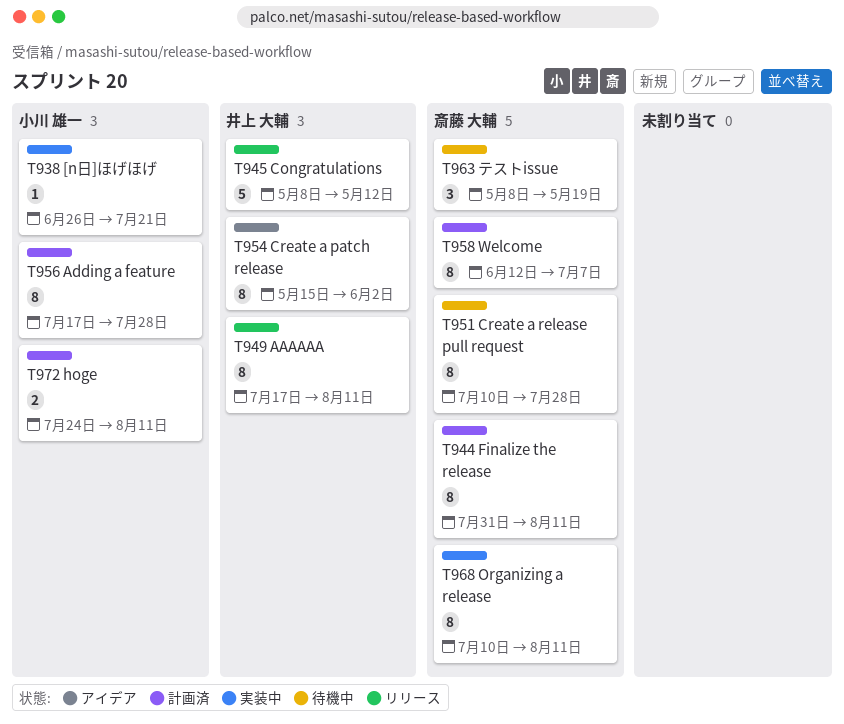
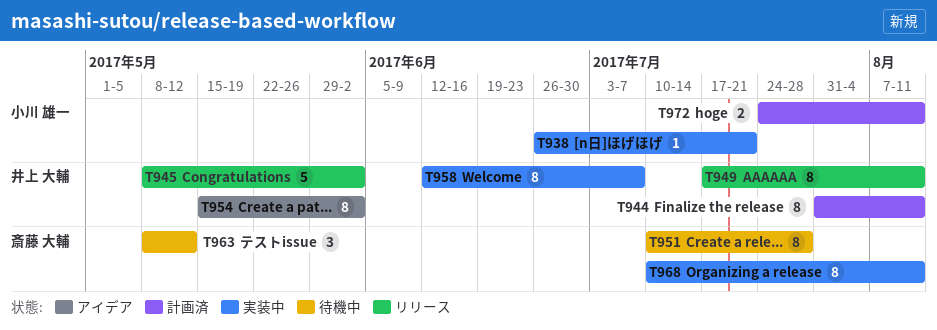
T944, owner: 斎藤 大輔 -> 井上 大輔
T945, due: May 12 -> Jun 2
T956: present -> none
T958, status: 計画済 -> 実装中
T958, owner: 斎藤 大輔 -> 井上 大輔
T963, due: May 19 -> May 12

